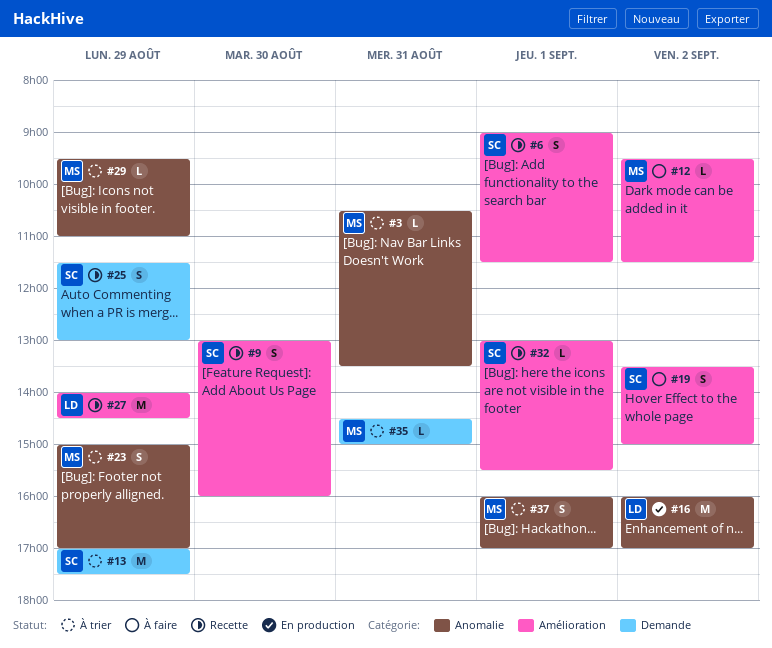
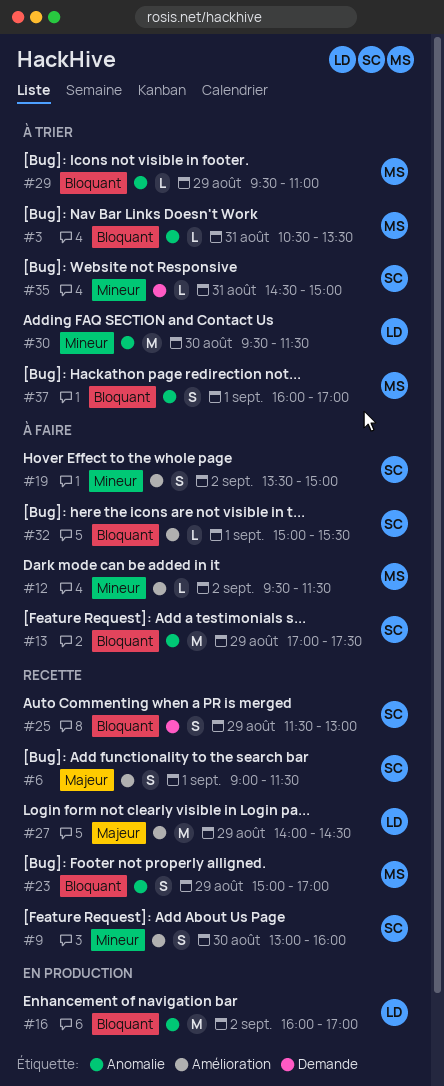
#13, status: À trier -> À faire
#13, label: Demande -> Anomalie
#23, status: À trier -> Recette
#30: none -> present
#32, status: Recette -> À faire
#32, begins: 13:00 -> 15:00
#35, owner: MS -> SC

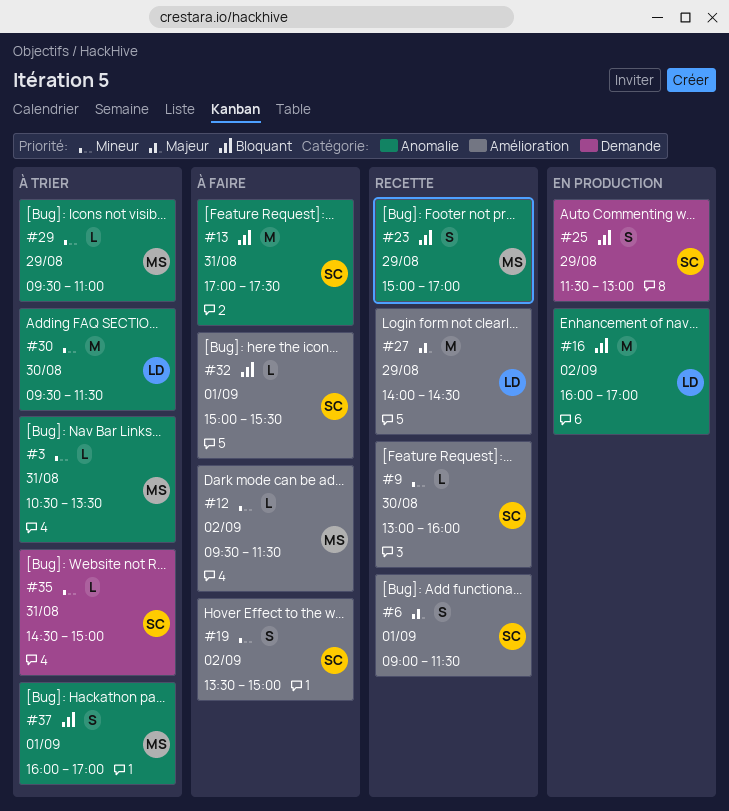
#3, priority: Bloquant -> Mineur
#9, estimate: S -> L
#13, day: Aug 29 -> Aug 31
#25, status: Recette -> En production
#29, priority: Bloquant -> Mineur

